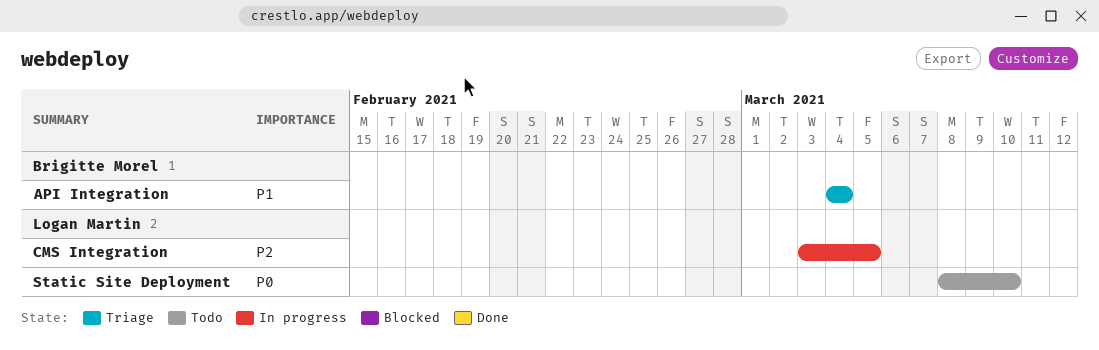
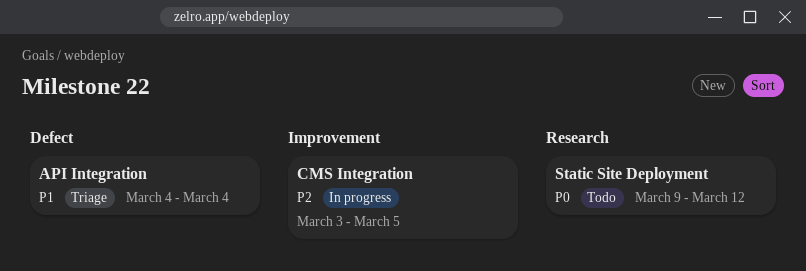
Static Site Deployment, start: Mar 8 -> Mar 9
Static Site Deployment, due: Mar 10 -> Mar 12

